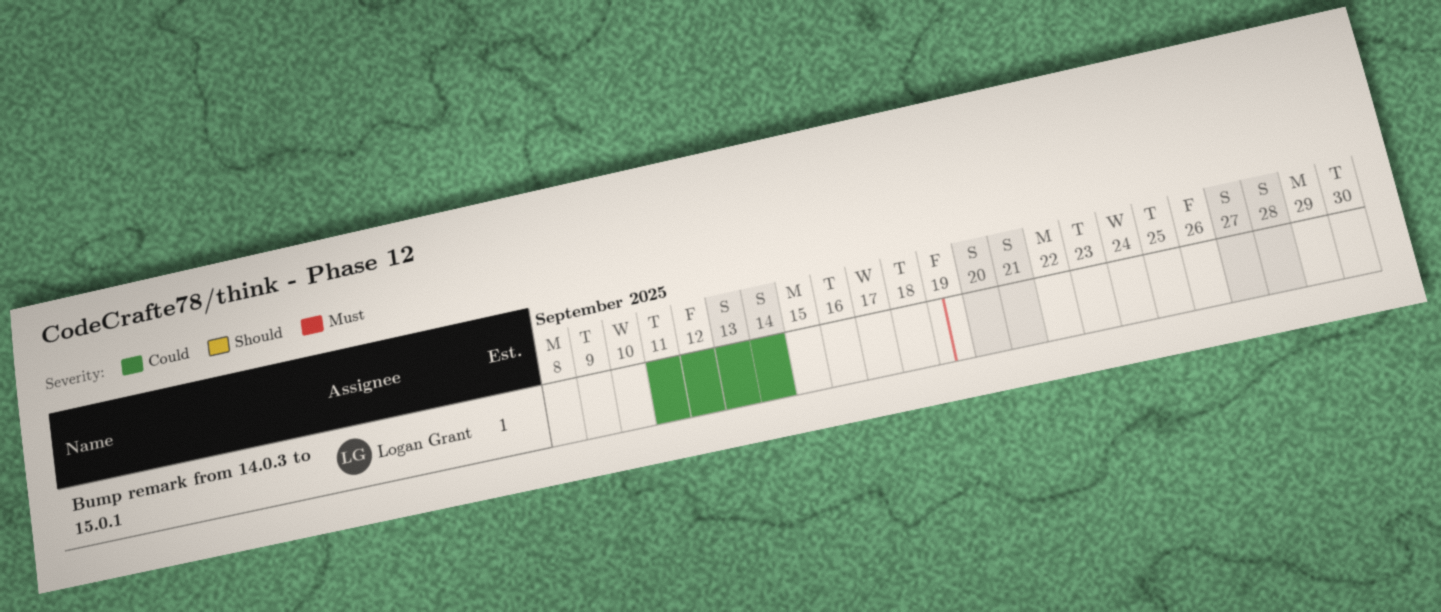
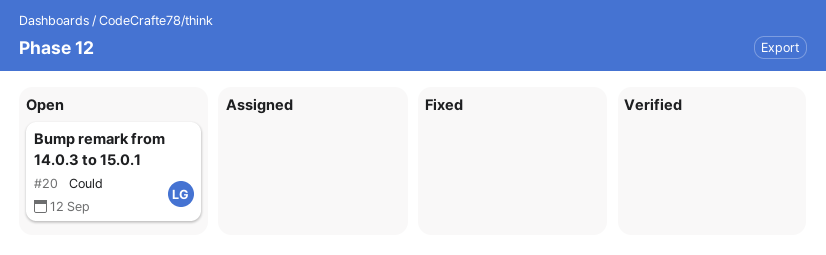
Bump remark from 14.0.3 to 15.0.1, due: Sep 14 -> Sep 12

